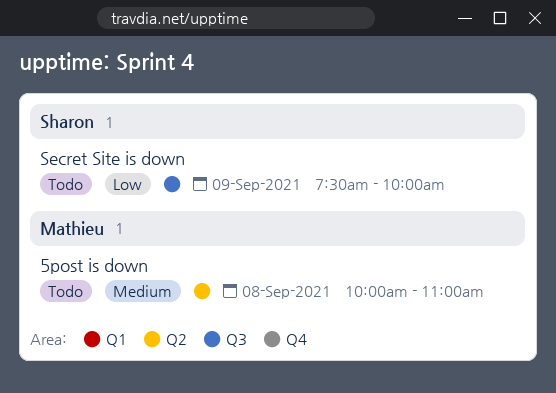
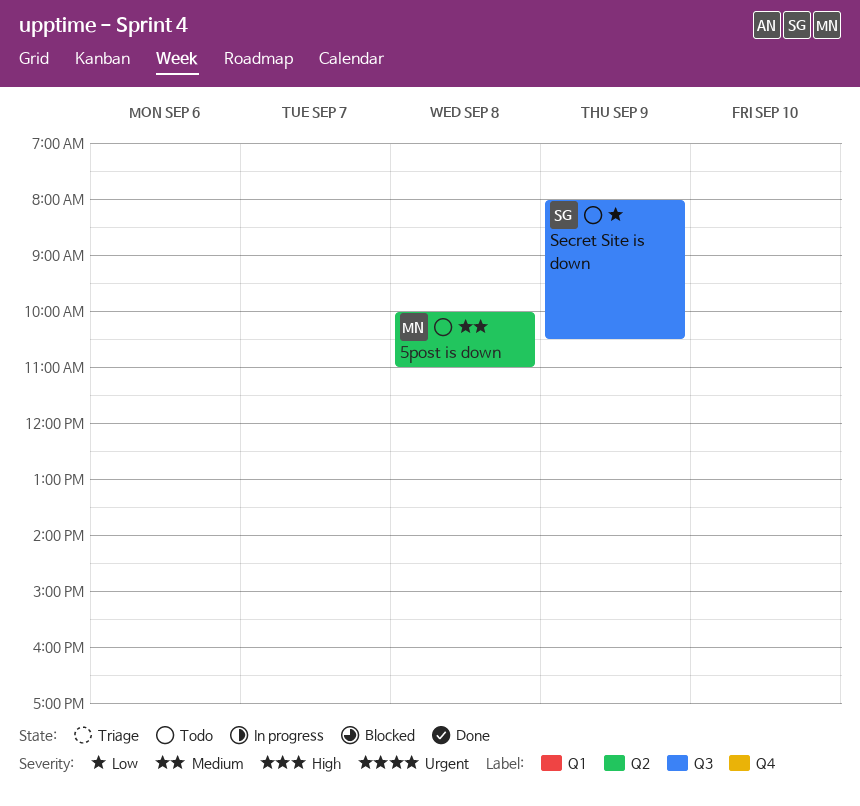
Secret Site is down, begins: 07:30 -> 08:00
Secret Site is down, ends: 10:00 -> 10:30

